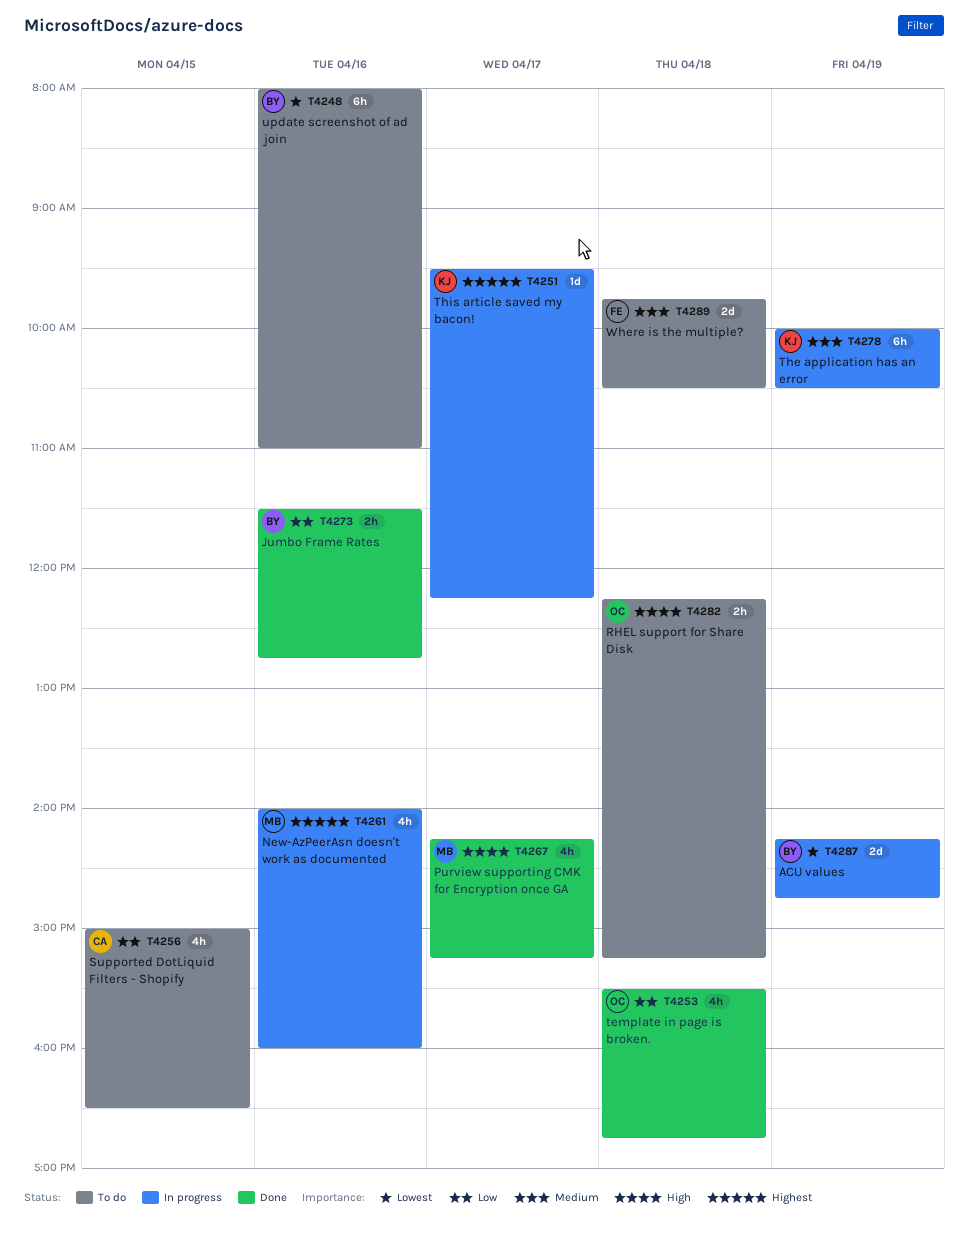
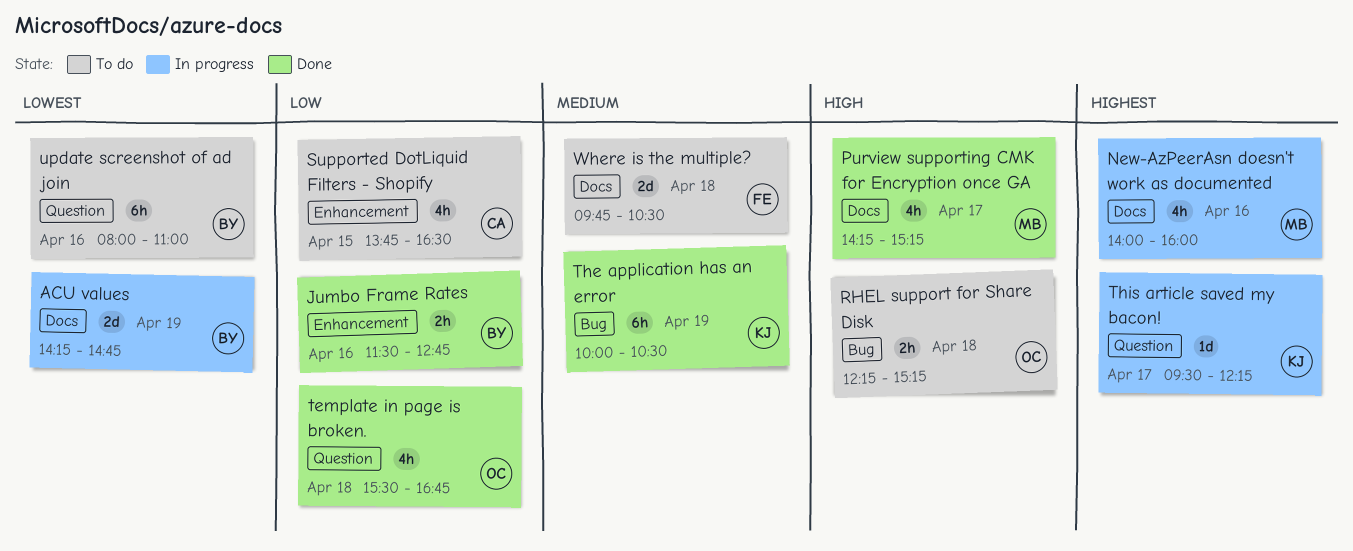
Supported DotLiquid Filters - Shopify, begins: 15:00 -> 13:45
The application has an error, status: In progress -> Done

